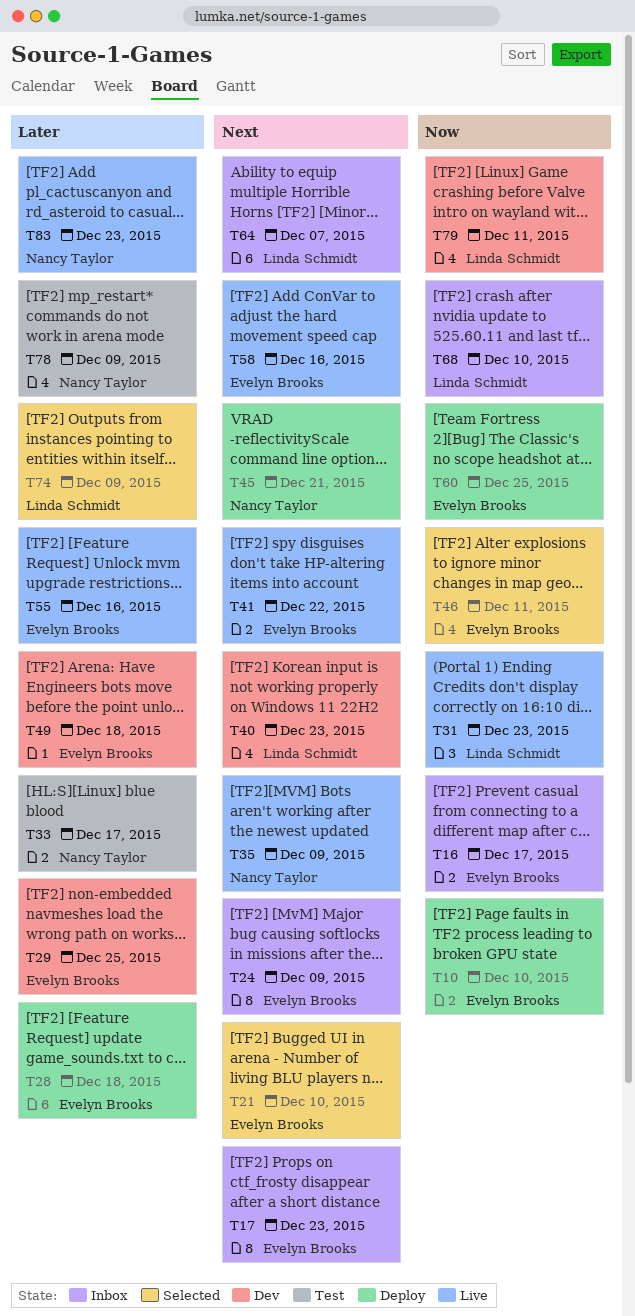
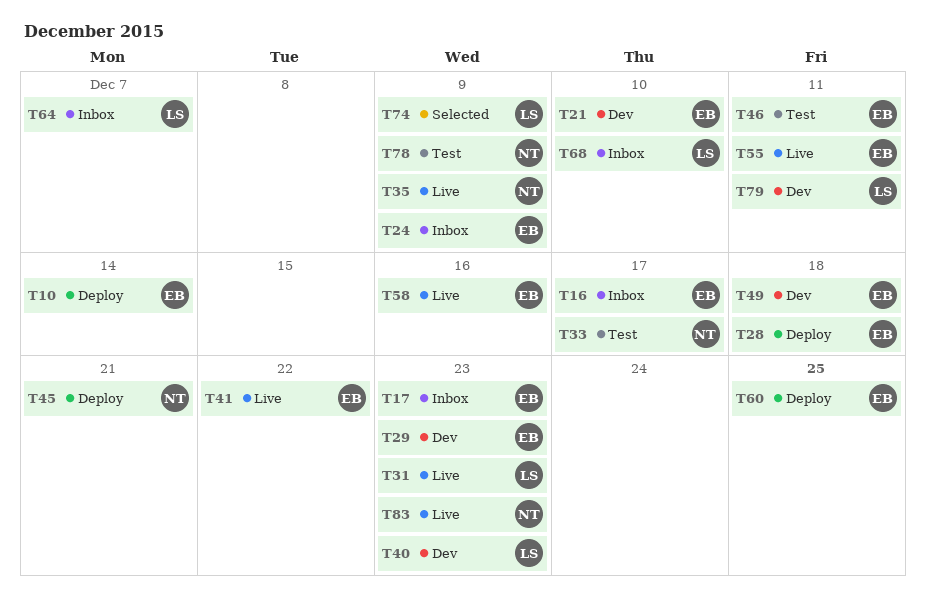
T10, due: Dec 10 -> Dec 14
T21, status: Selected -> Dev
T29, due: Dec 25 -> Dec 23
T46, status: Selected -> Test
T55, due: Dec 16 -> Dec 11

